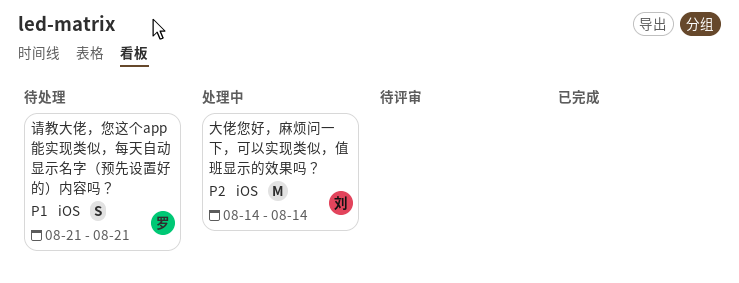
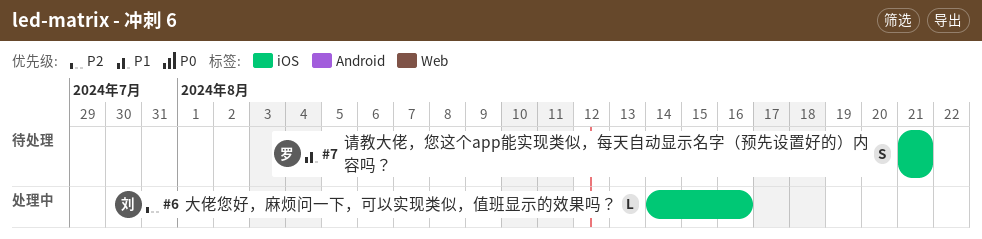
大佬您好，麻烦问一下，可以实现类似，值班显示的效果吗？, estimate: M -> L
大佬您好，麻烦问一下，可以实现类似，值班显示的效果吗？, due: Aug 14 -> Aug 16

